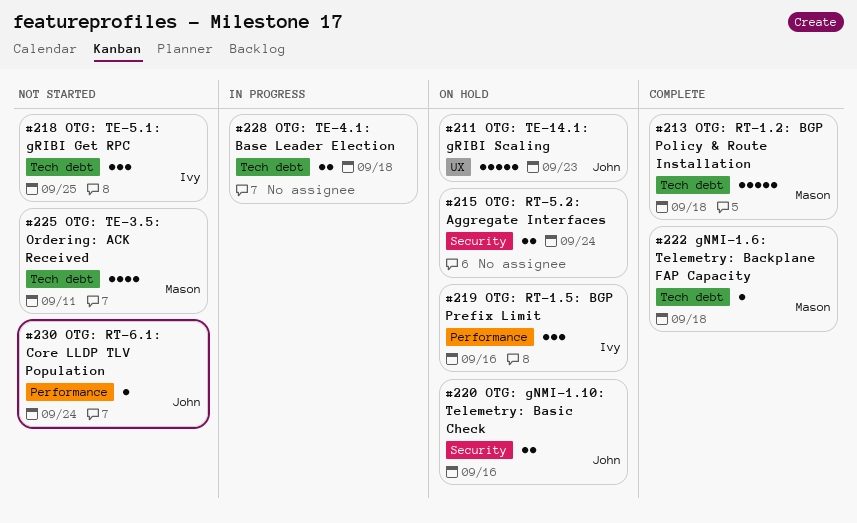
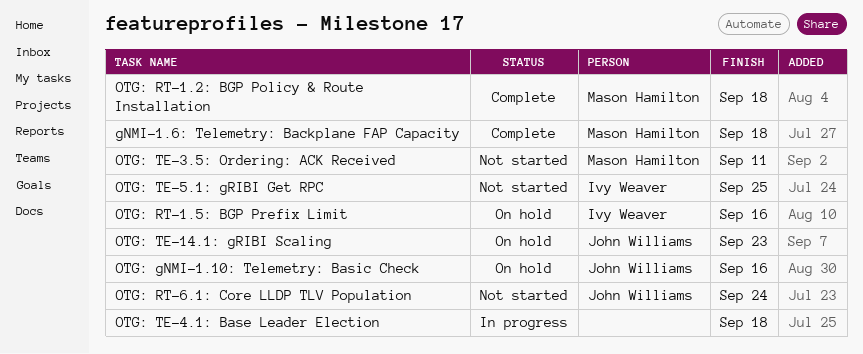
OTG: RT-5.2: Aggregate Interfaces: present -> none

